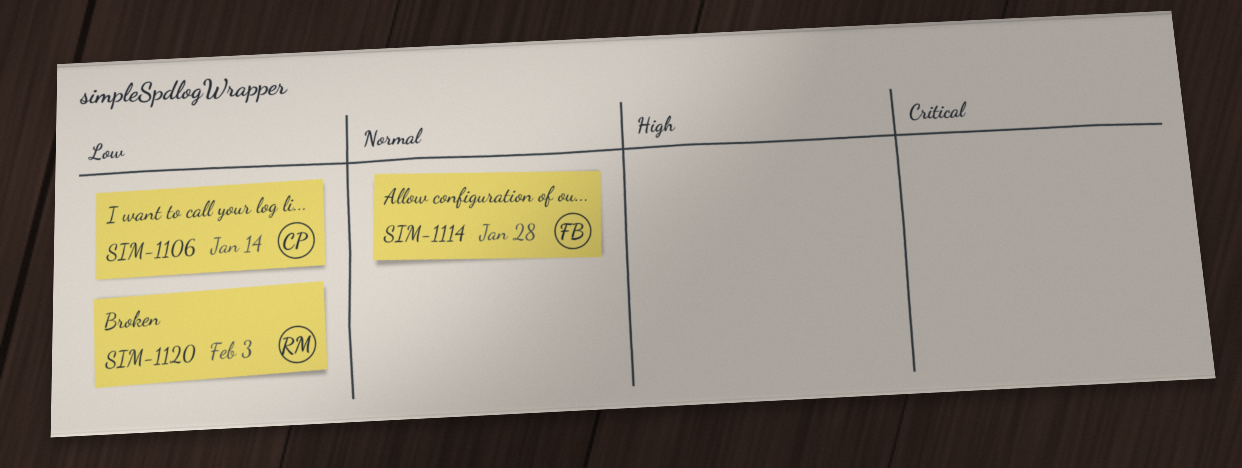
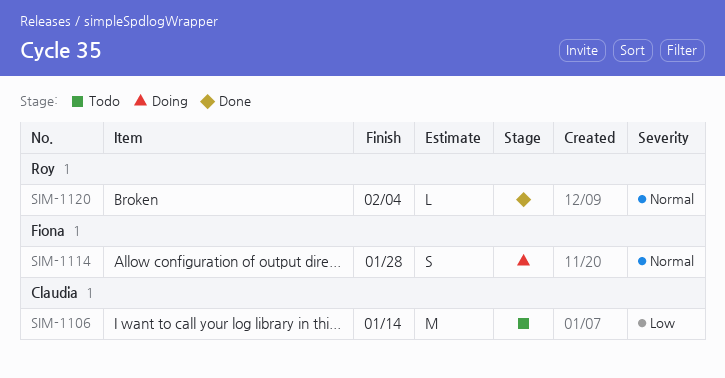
SIM-1120, priority: Low -> Normal
SIM-1120, due: Feb 3 -> Feb 4

